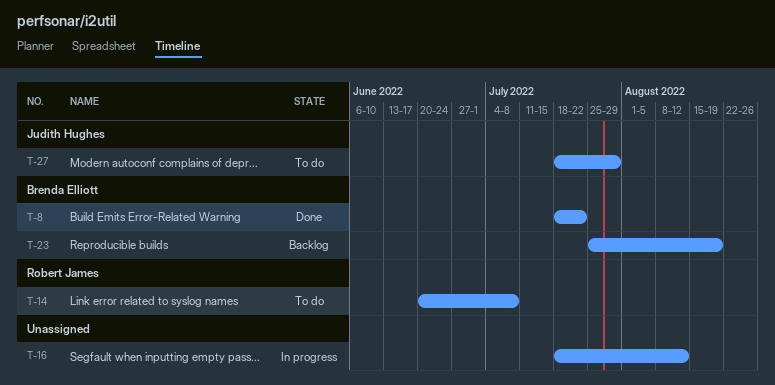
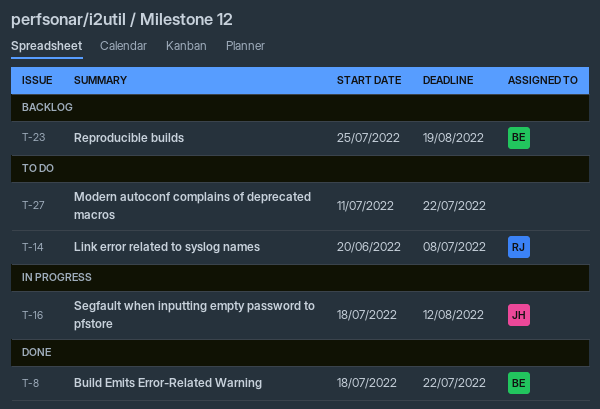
T-16, owner: none -> Judith Hughes
T-27, owner: Judith Hughes -> none
T-27, start: Jul 18 -> Jul 11
T-27, due: Jul 29 -> Jul 22

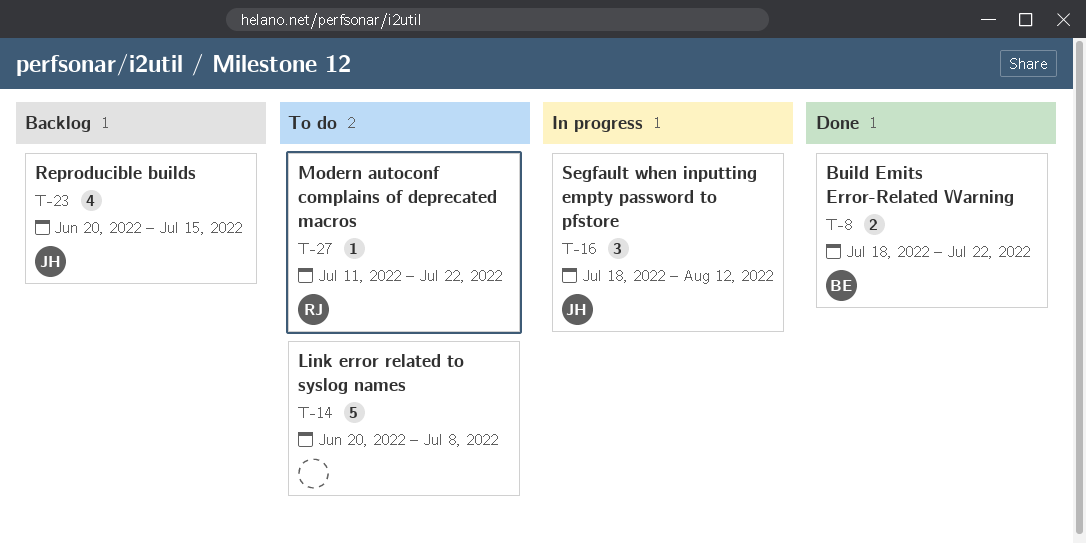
T-14, owner: RJ -> none
T-23, owner: BE -> JH
T-23, start: Jul 25 -> Jun 20
T-23, due: Aug 19 -> Jul 15
T-27, owner: none -> RJ

